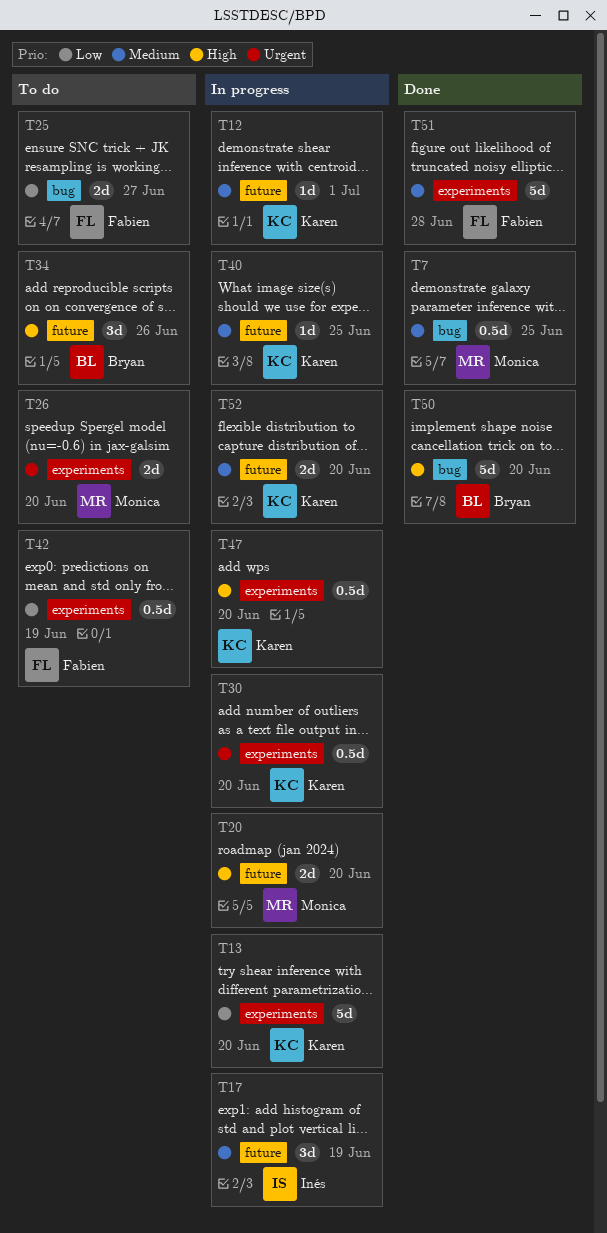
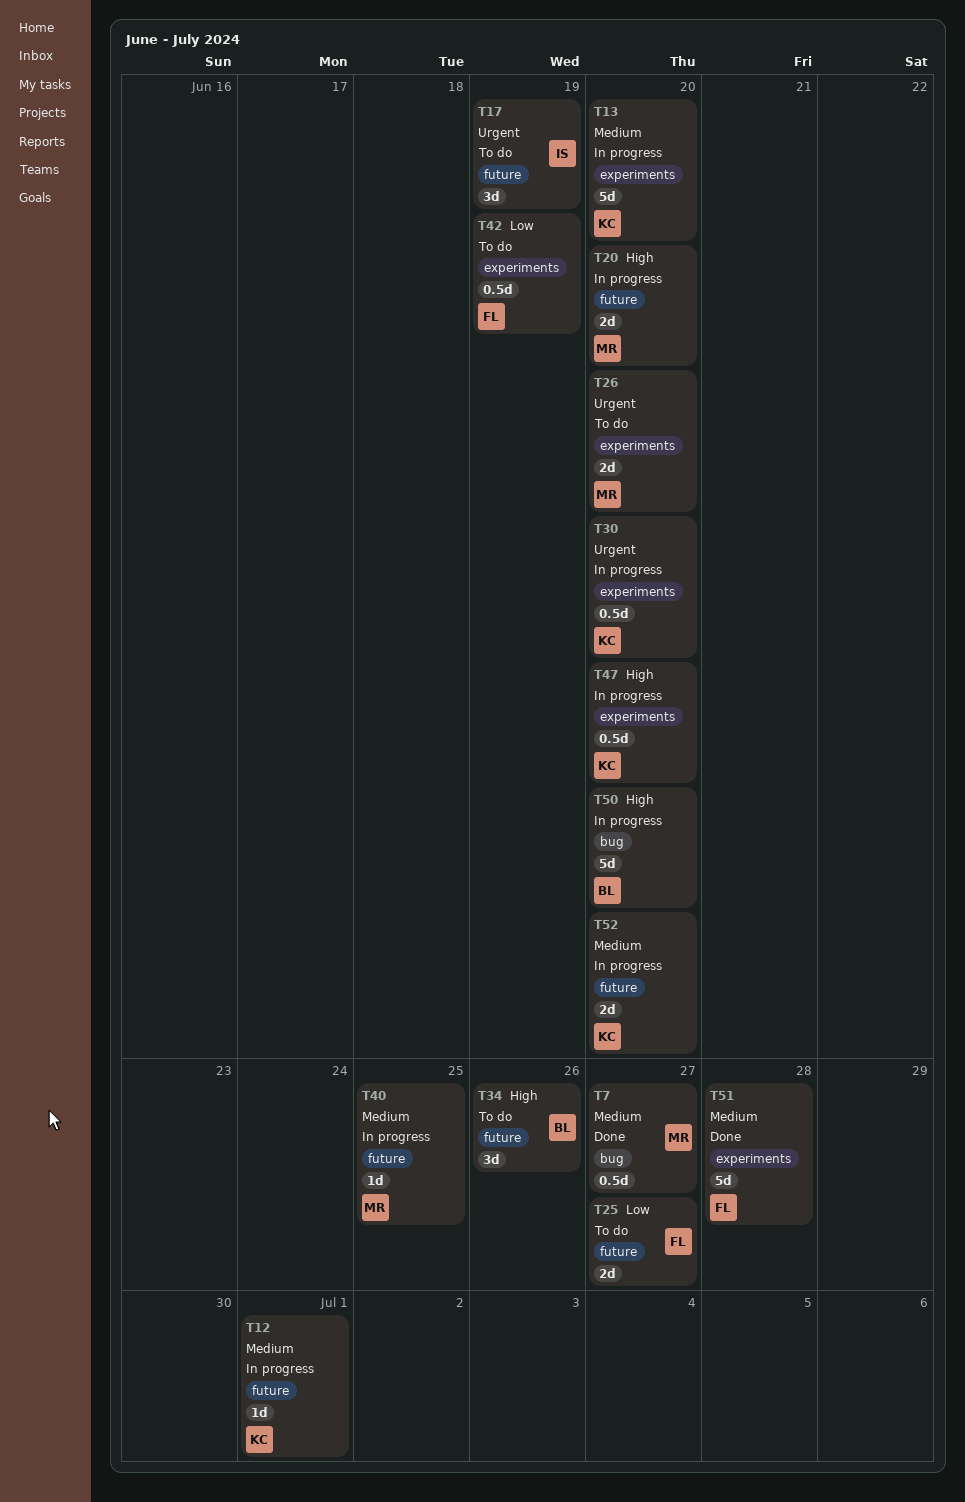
T7, due: Jun 25 -> Jun 27
T13, priority: Low -> Medium
T17, status: In progress -> To do
T17, priority: Medium -> Urgent
T25, label: bug -> future
T40, owner: Karen -> Monica
T50, status: Done -> In progress

